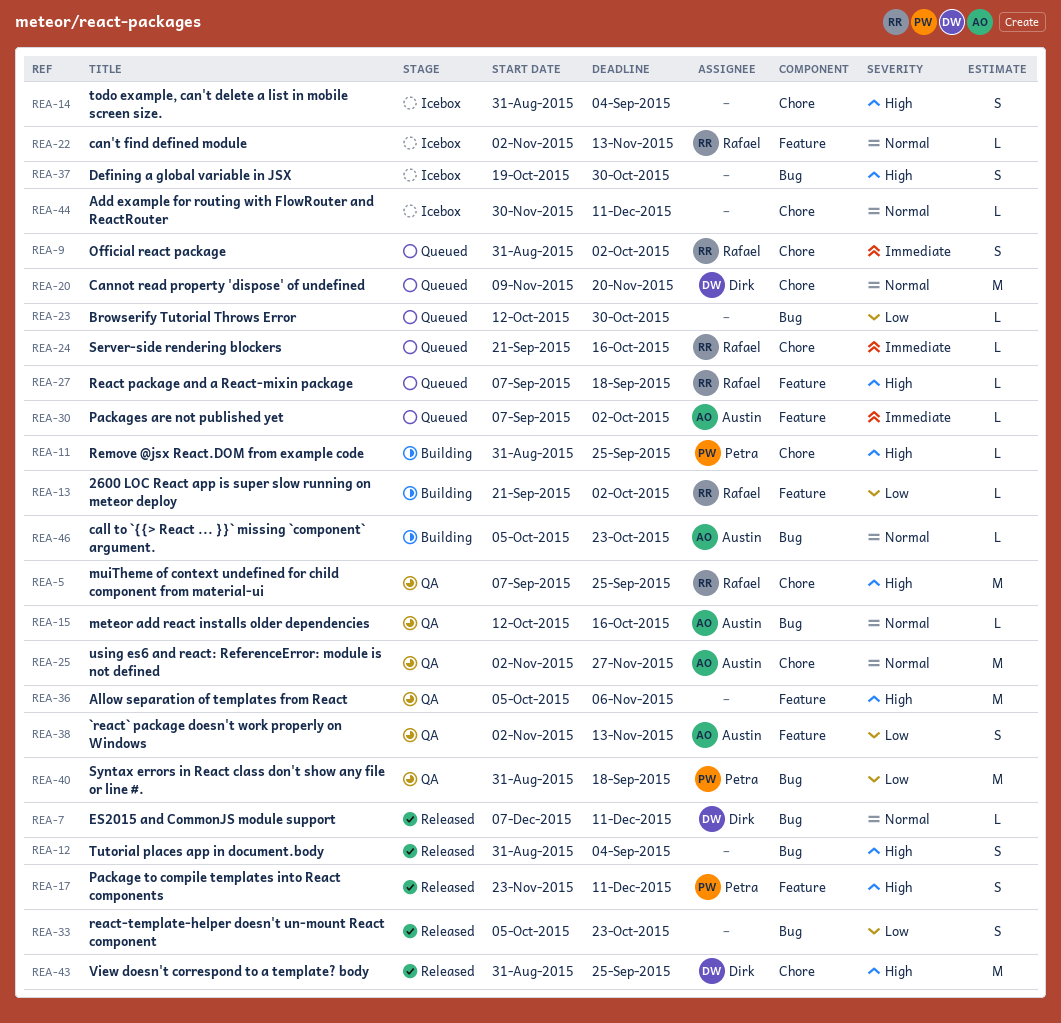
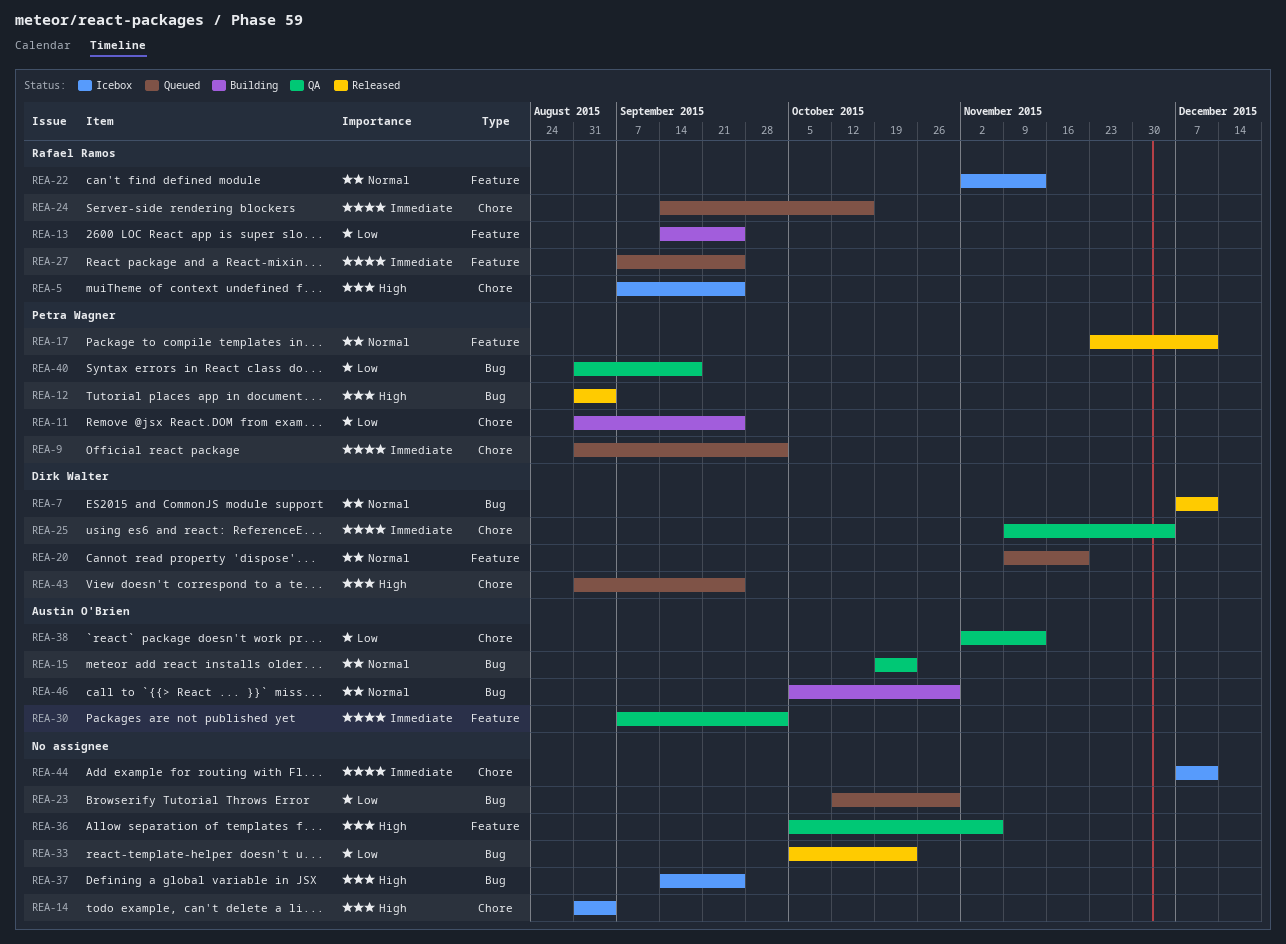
REA-5, status: QA -> Icebox
REA-9, owner: Rafael Ramos -> Petra Wagner
REA-11, priority: High -> Low
REA-12, owner: none -> Petra Wagner
REA-13, start: Sep 21 -> Sep 14
REA-13, due: Oct 2 -> Sep 25
REA-15, start: Oct 12 -> Oct 19
REA-15, due: Oct 16 -> Oct 23
REA-17, priority: High -> Normal
REA-20, label: Chore -> Feature
REA-24, start: Sep 21 -> Sep 14
REA-25, owner: Austin O'Brien -> Dirk Walter
REA-25, priority: Normal -> Immediate
REA-25, start: Nov 2 -> Nov 9
REA-25, due: Nov 27 -> Dec 4
REA-27, priority: High -> Immediate
REA-27, due: Sep 18 -> Sep 25
REA-30, status: Queued -> QA
REA-37, start: Oct 19 -> Sep 14
REA-37, due: Oct 30 -> Sep 25
REA-38, label: Feature -> Chore
REA-43, status: Released -> Queued
REA-44, priority: Normal -> Immediate
REA-44, start: Nov 30 -> Dec 7
REA-46, due: Oct 23 -> Oct 30

